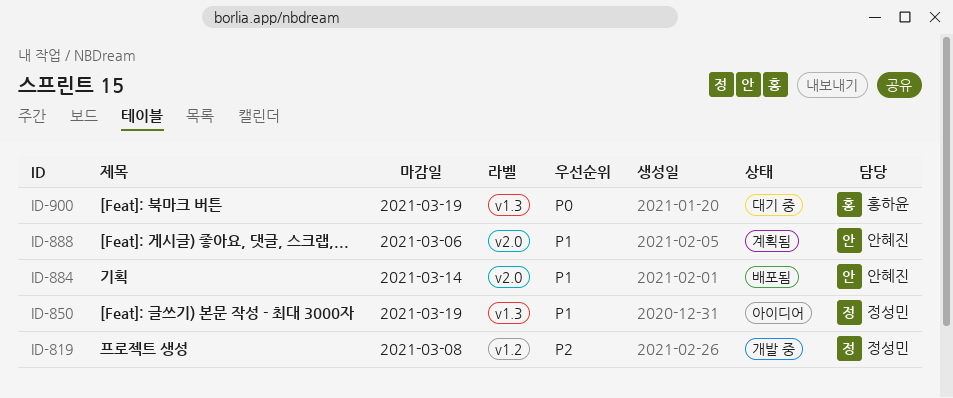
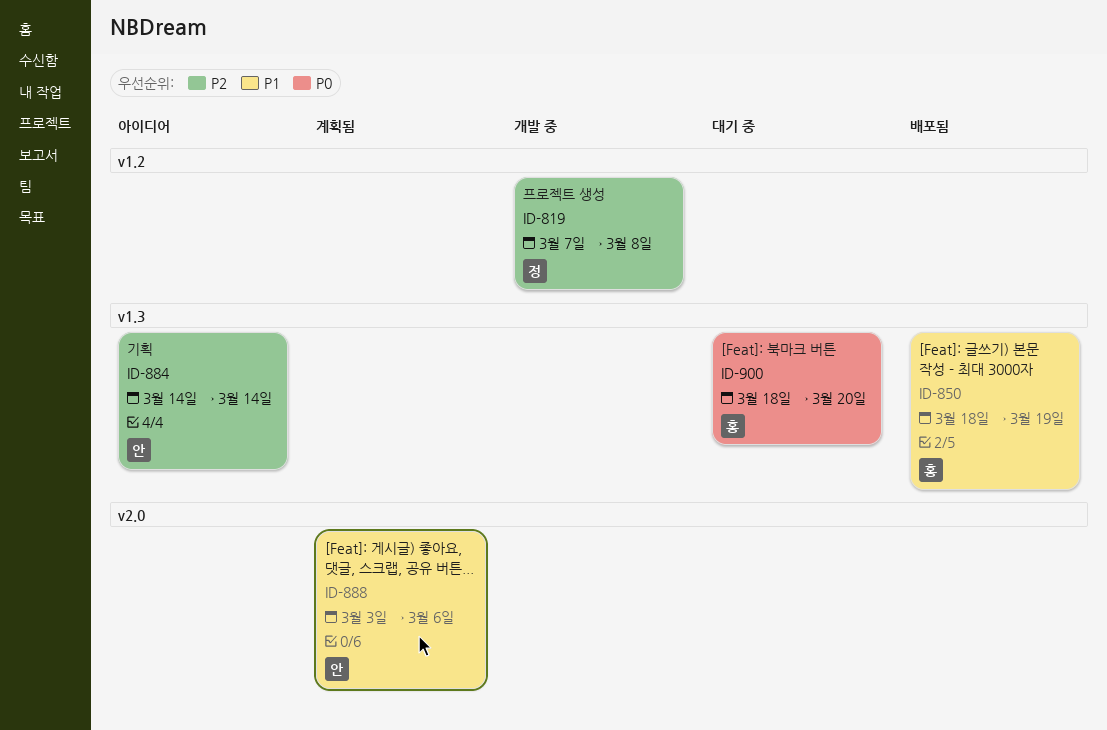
ID-850, status: 아이디어 -> 배포됨
ID-850, owner: 정성민 -> 홍하윤
ID-884, status: 배포됨 -> 아이디어
ID-884, priority: P1 -> P2
ID-884, label: v2.0 -> v1.3
ID-900, due: Mar 19 -> Mar 20

